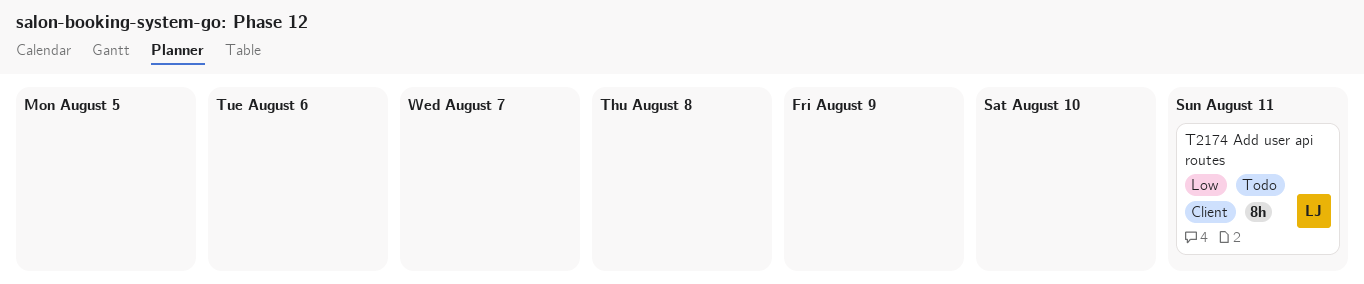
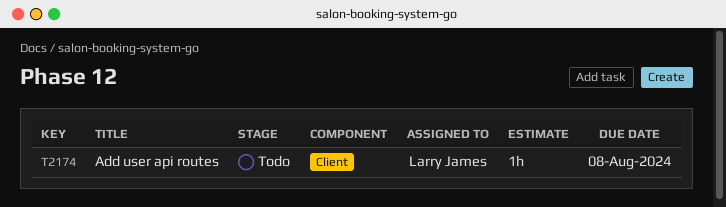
T2174, estimate: 8h -> 1h
T2174, due: Aug 11 -> Aug 8

